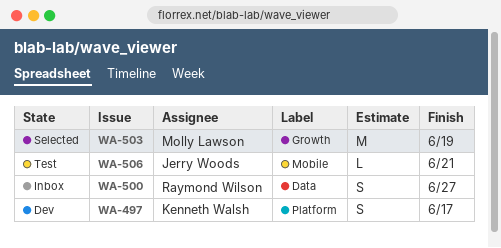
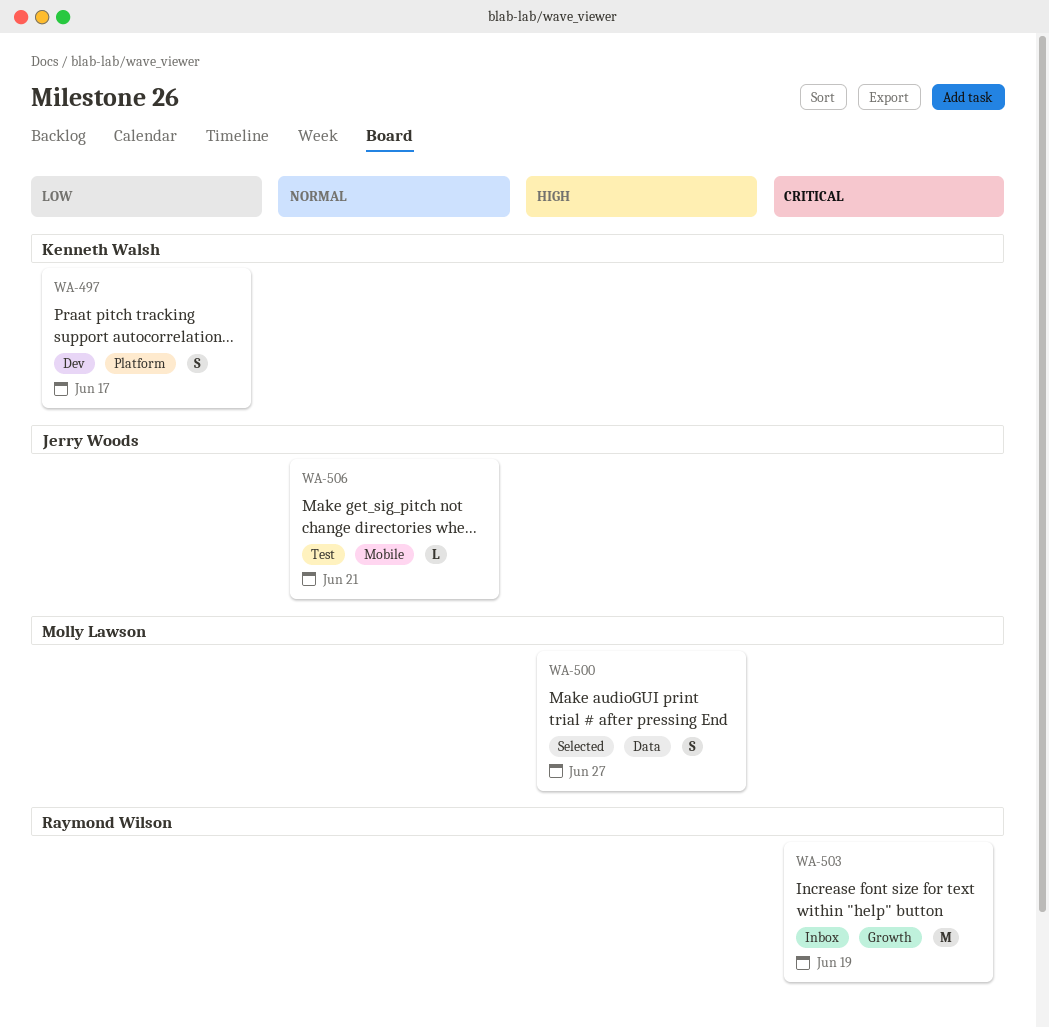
WA-500, status: Inbox -> Selected
WA-500, owner: Raymond Wilson -> Molly Lawson
WA-503, status: Selected -> Inbox
WA-503, owner: Molly Lawson -> Raymond Wilson

